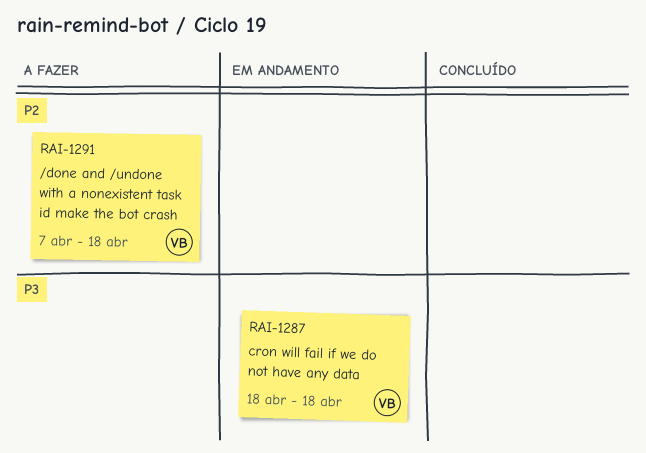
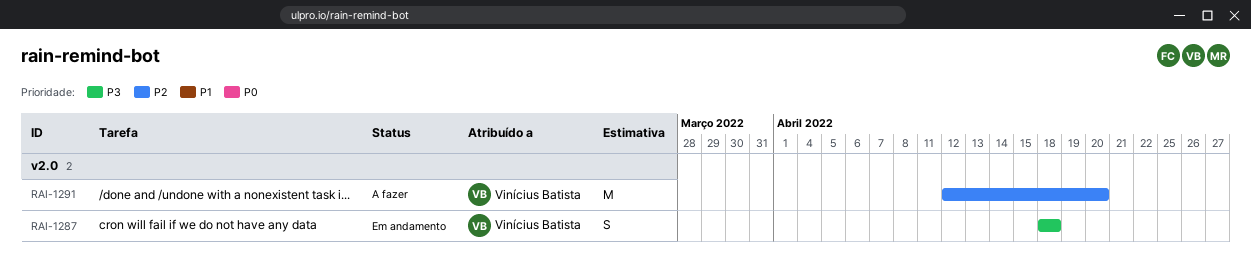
RAI-1291, start: Apr 7 -> Apr 12
RAI-1291, due: Apr 18 -> Apr 20

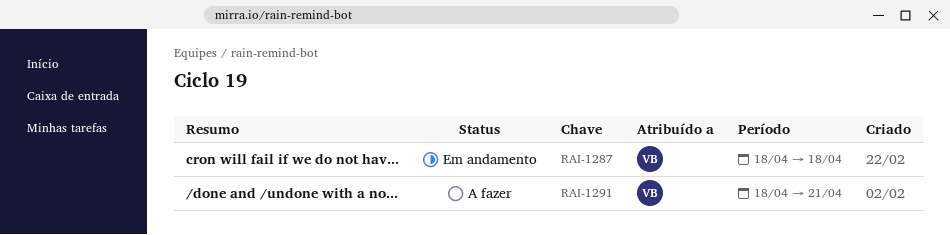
RAI-1291, start: Apr 12 -> Apr 18
RAI-1291, due: Apr 20 -> Apr 21

